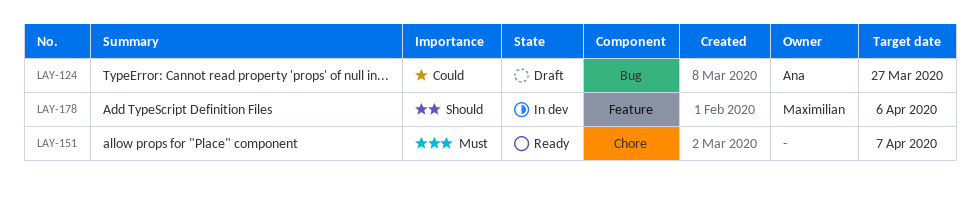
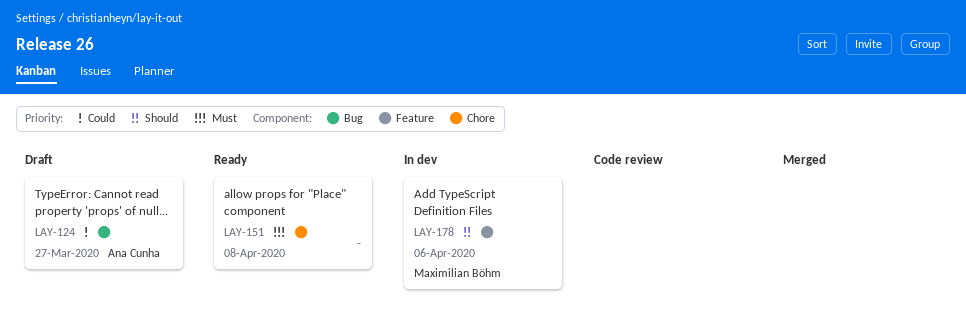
LAY-151, due: Apr 7 -> Apr 8

